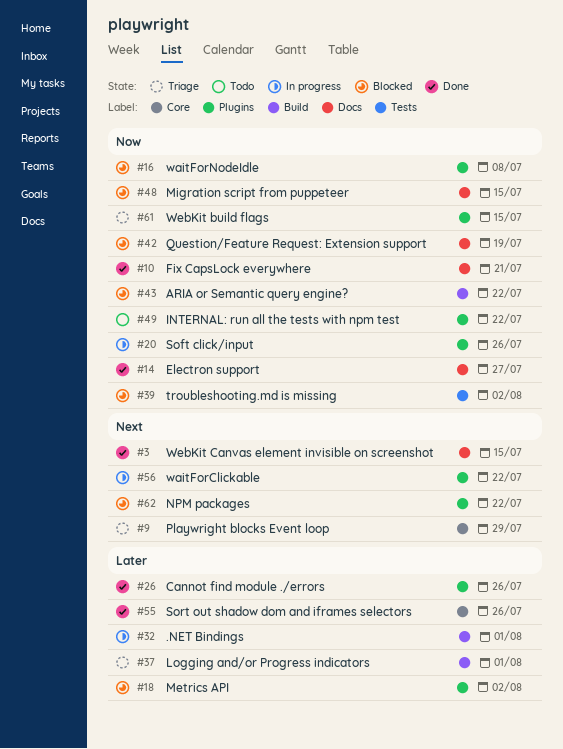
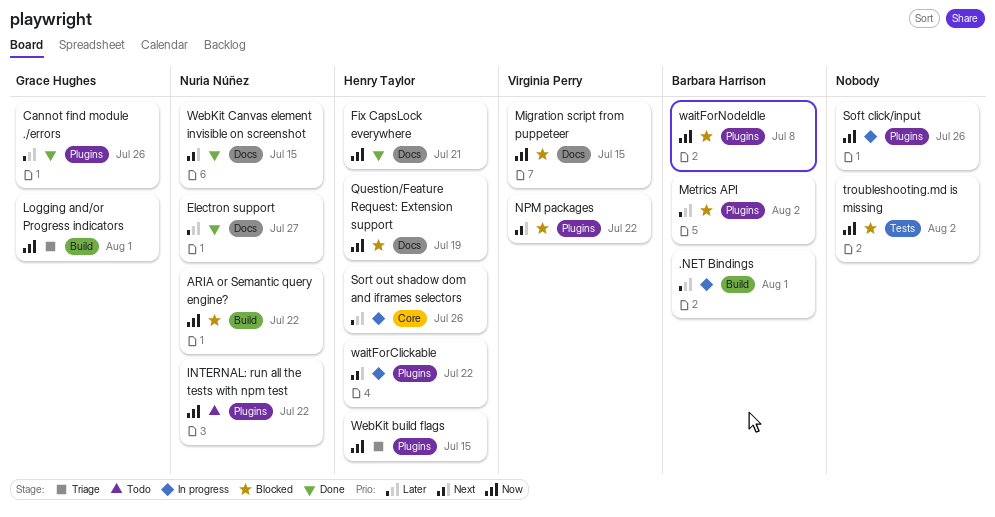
Electron support, priority: Now -> Later
Logging and/or Progress indicators, priority: Later -> Now
Playwright blocks Event loop: present -> none
Sort out shadow dom and iframes selectors, status: Done -> In progress

